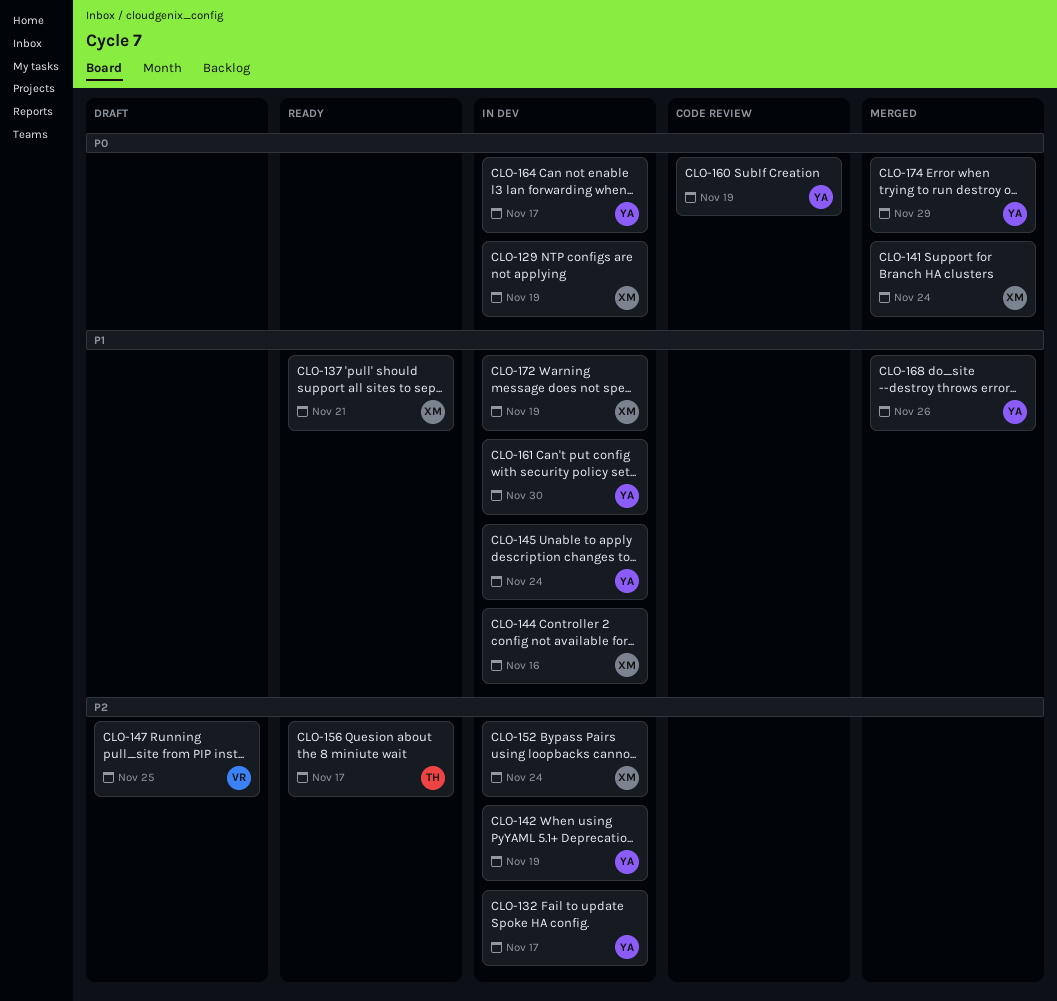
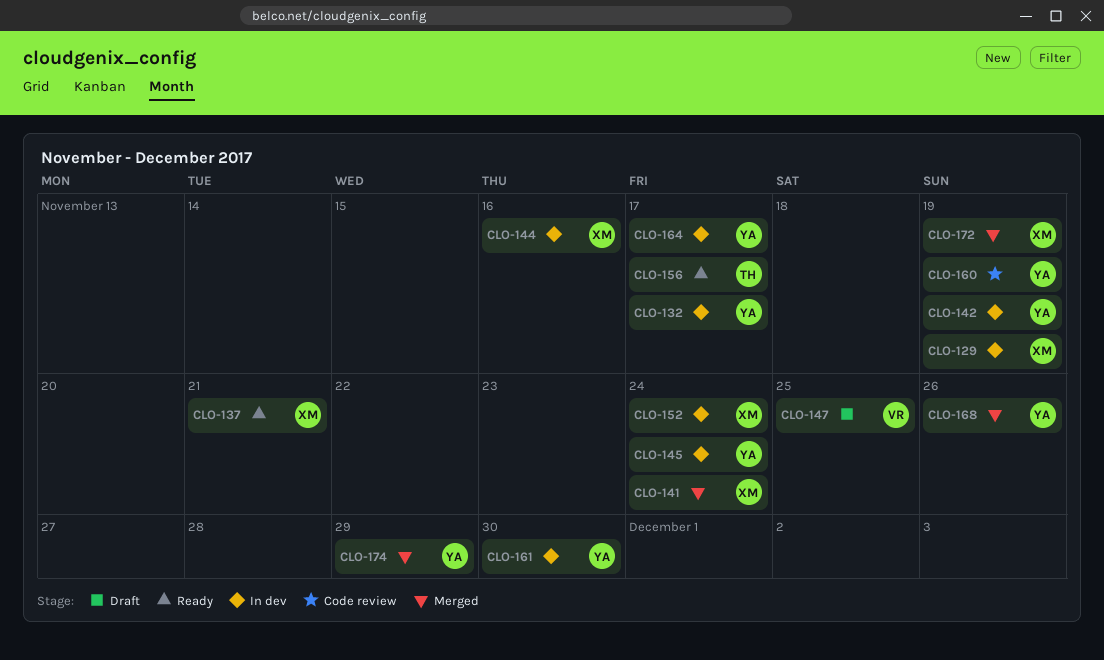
CLO-172, status: In dev -> Merged

